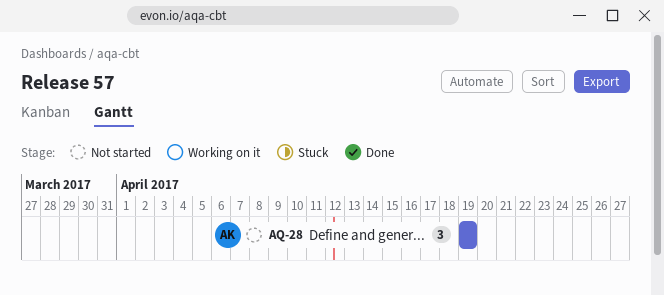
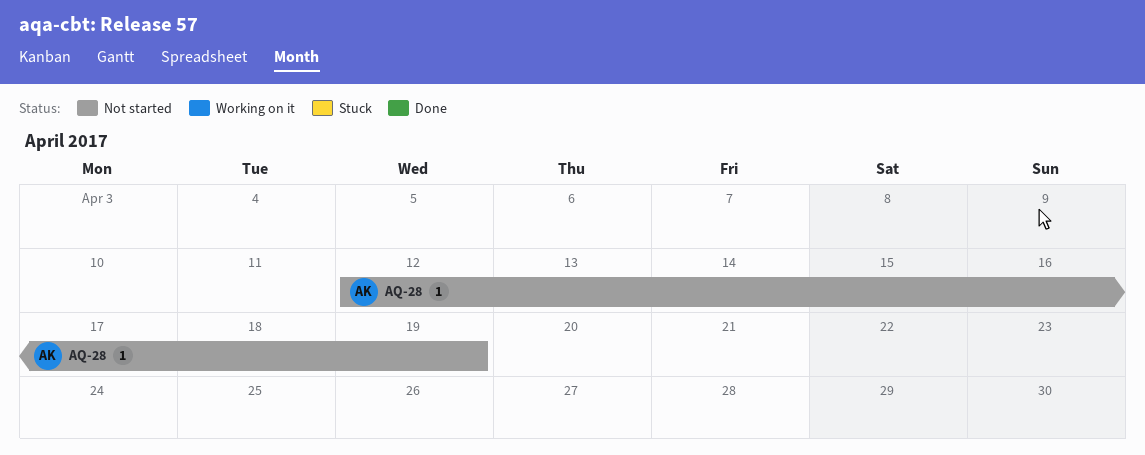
AQ-28, estimate: 3 -> 1
AQ-28, start: Apr 19 -> Apr 12

